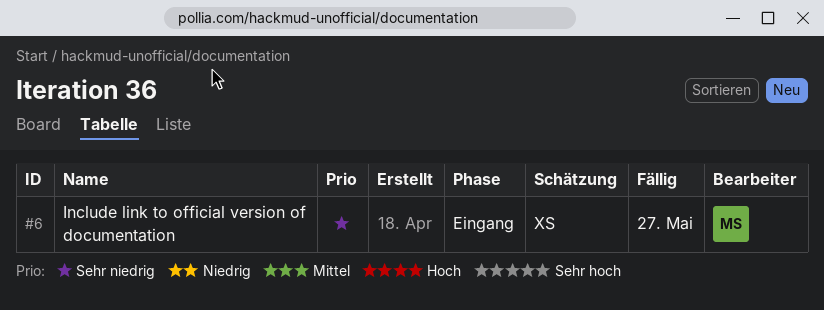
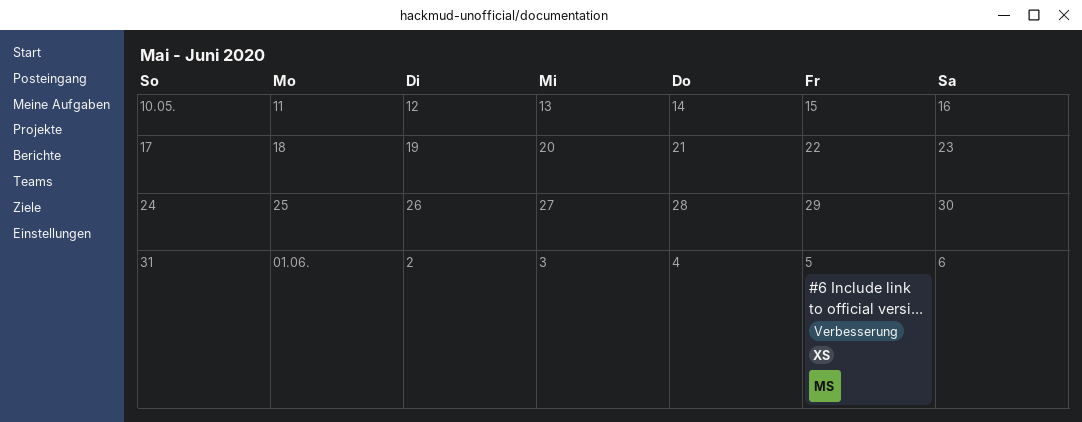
#6, due: May 27 -> Jun 5

